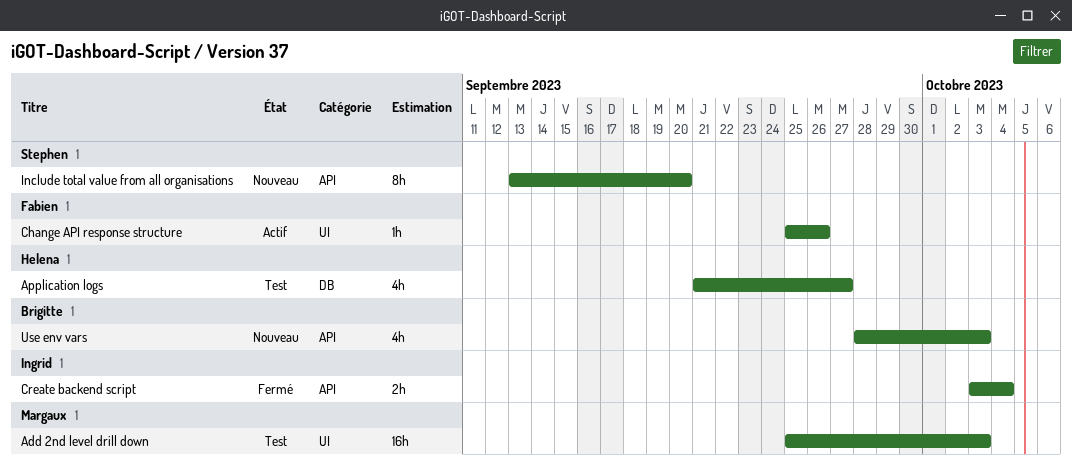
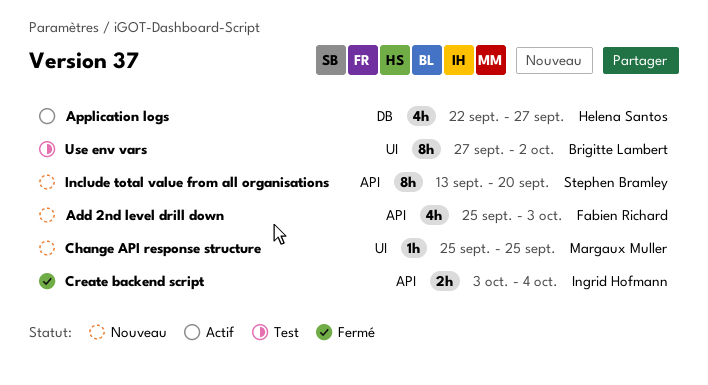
Add 2nd level drill down, status: Test -> Nouveau
Add 2nd level drill down, owner: Margaux Muller -> Fabien Richard
Add 2nd level drill down, label: UI -> API
Add 2nd level drill down, estimate: 16h -> 4h
Application logs, status: Test -> Actif
Application logs, start: Sep 21 -> Sep 22
Change API response structure, status: Actif -> Nouveau
Change API response structure, owner: Fabien Richard -> Margaux Muller
Change API response structure, due: Sep 26 -> Sep 25
Use env vars, status: Nouveau -> Test
Use env vars, label: API -> UI
Use env vars, estimate: 4h -> 8h
Use env vars, start: Sep 28 -> Sep 27
Use env vars, due: Oct 3 -> Oct 2

